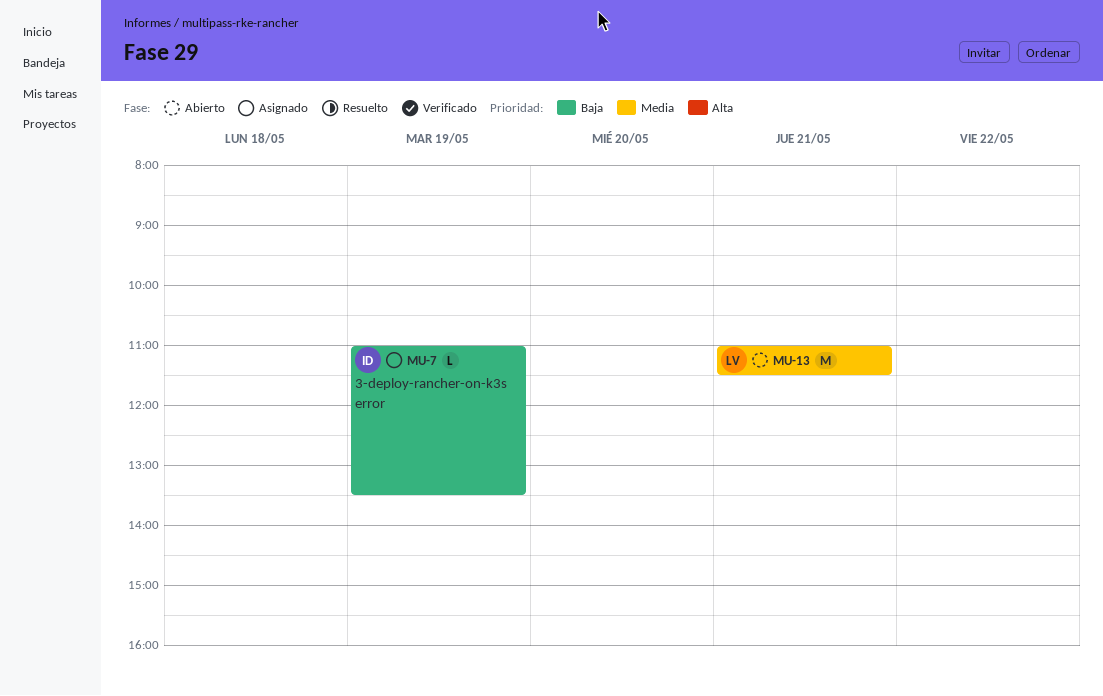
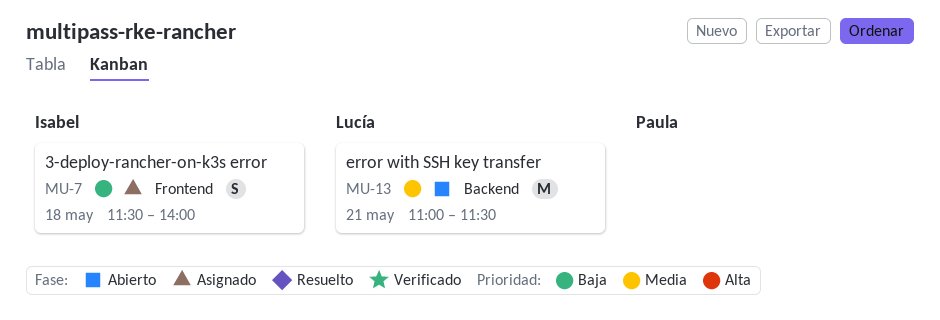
MU-7, estimate: L -> S
MU-7, day: May 19 -> May 18
MU-7, begins: 11:00 -> 11:30
MU-7, ends: 13:30 -> 14:00

